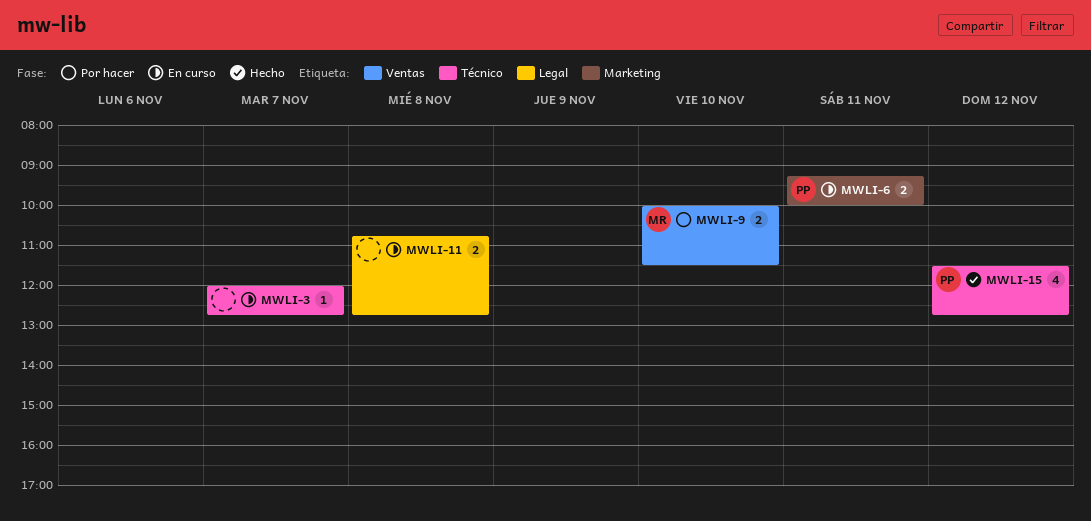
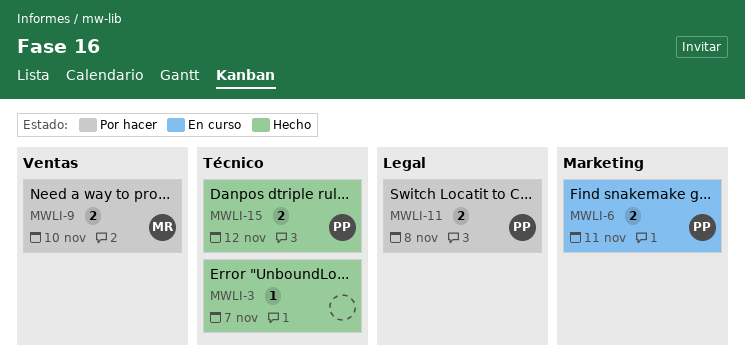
MWLI-3, status: En curso -> Hecho
MWLI-11, status: En curso -> Por hacer
MWLI-11, owner: none -> PP
MWLI-15, estimate: 4 -> 2

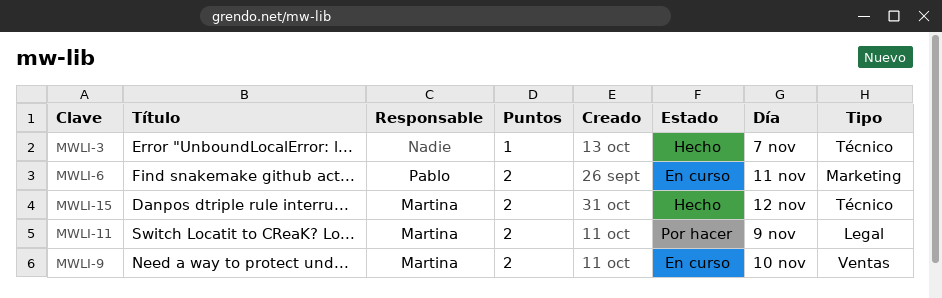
MWLI-9, status: Por hacer -> En curso
MWLI-11, owner: Pablo -> Martina
MWLI-11, day: Nov 8 -> Nov 9
MWLI-15, owner: Pablo -> Martina

